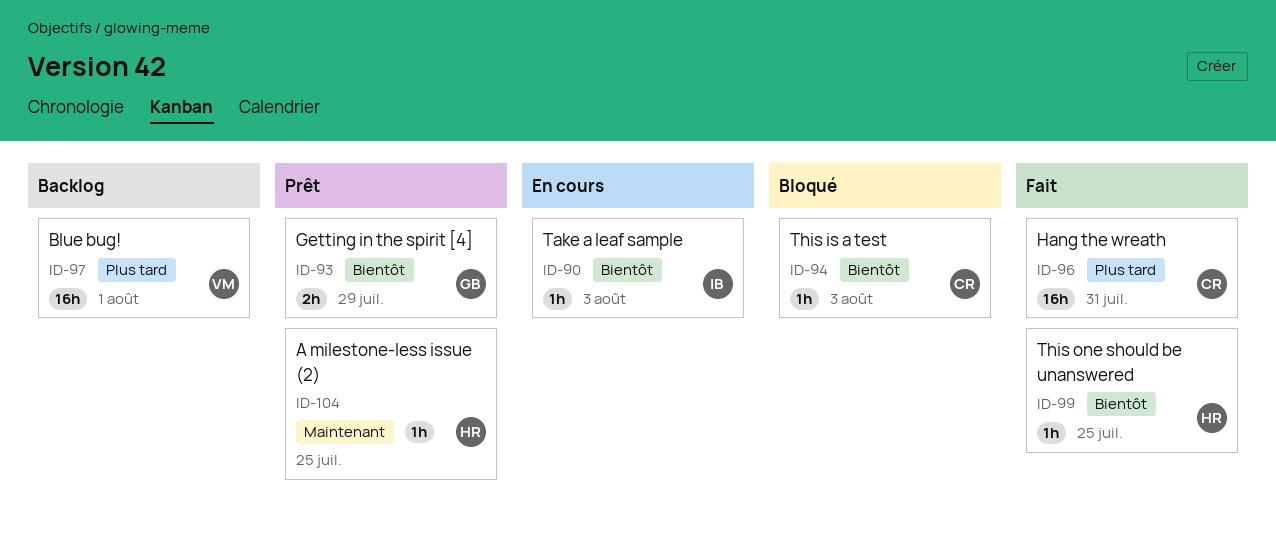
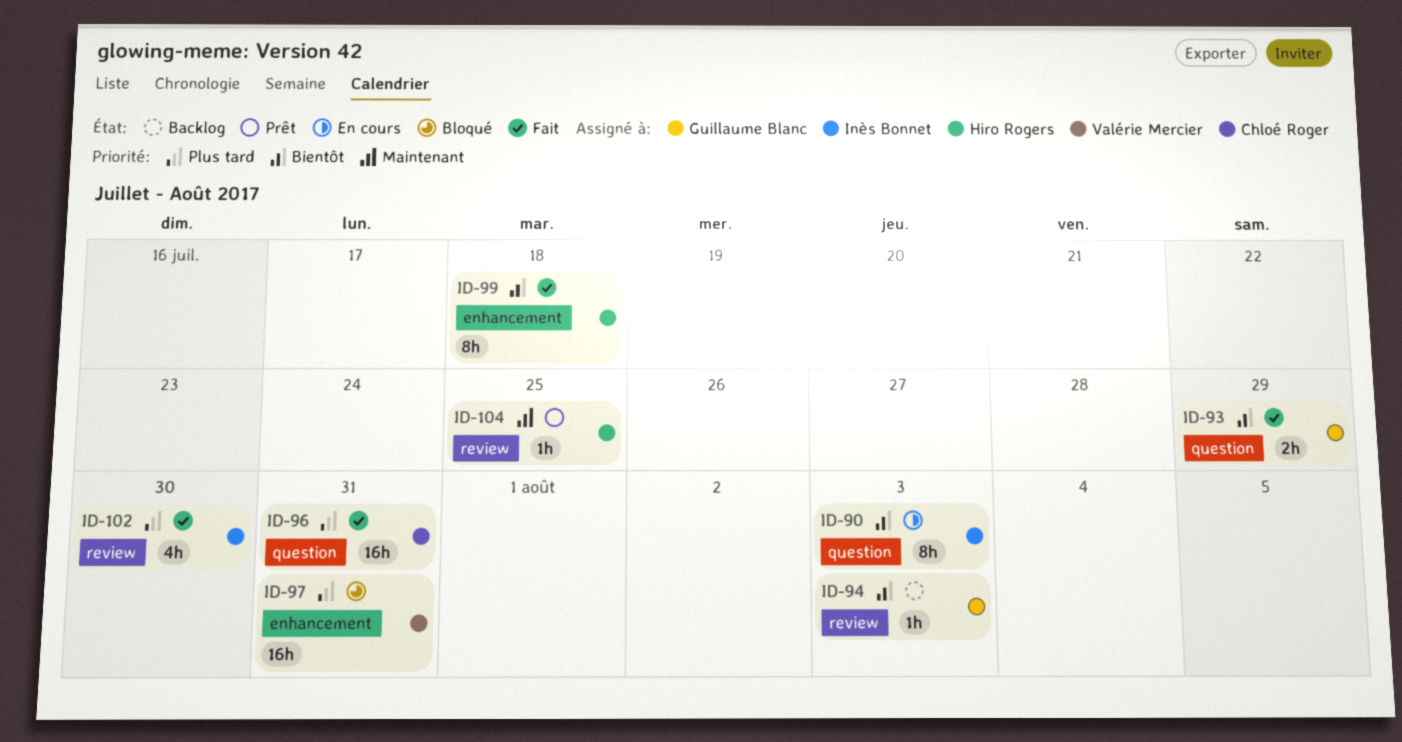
ID-90, estimate: 1h -> 8h
ID-93, status: Prêt -> Fait
ID-94, status: Bloqué -> Backlog
ID-94, owner: Chloé Roger -> Guillaume Blanc
ID-97, status: Backlog -> Bloqué
ID-97, due: Aug 1 -> Jul 31
ID-99, estimate: 1h -> 8h
ID-99, due: Jul 25 -> Jul 18
ID-102: none -> present

